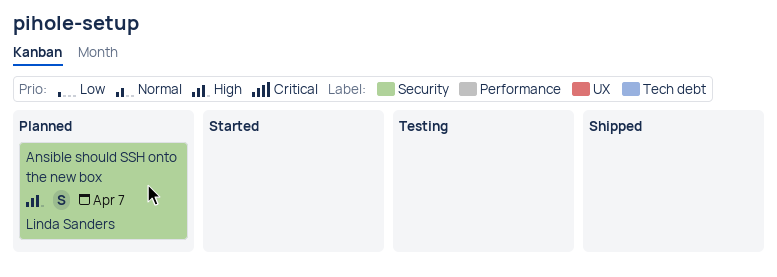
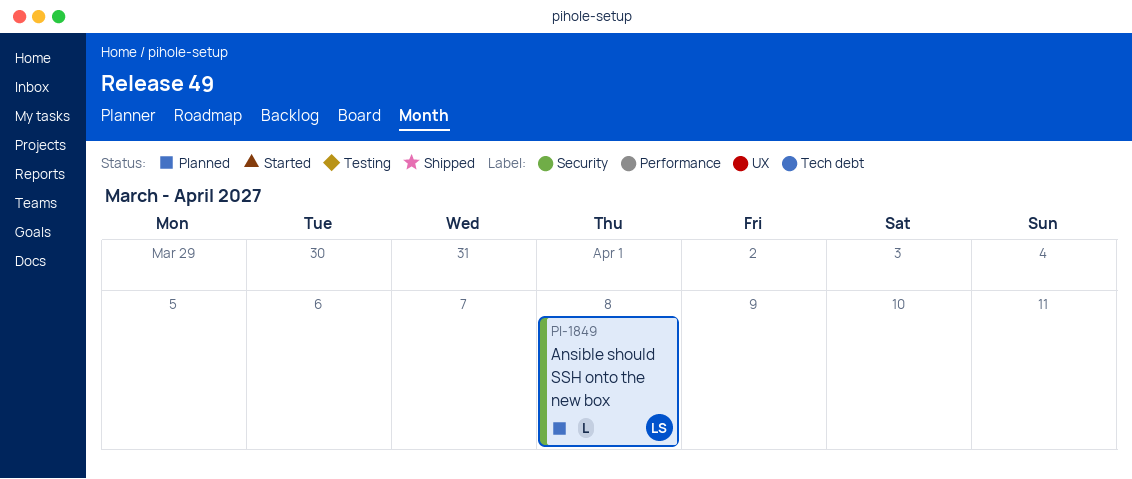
Ansible should SSH onto the new box, estimate: S -> L
Ansible should SSH onto the new box, due: Apr 7 -> Apr 8

